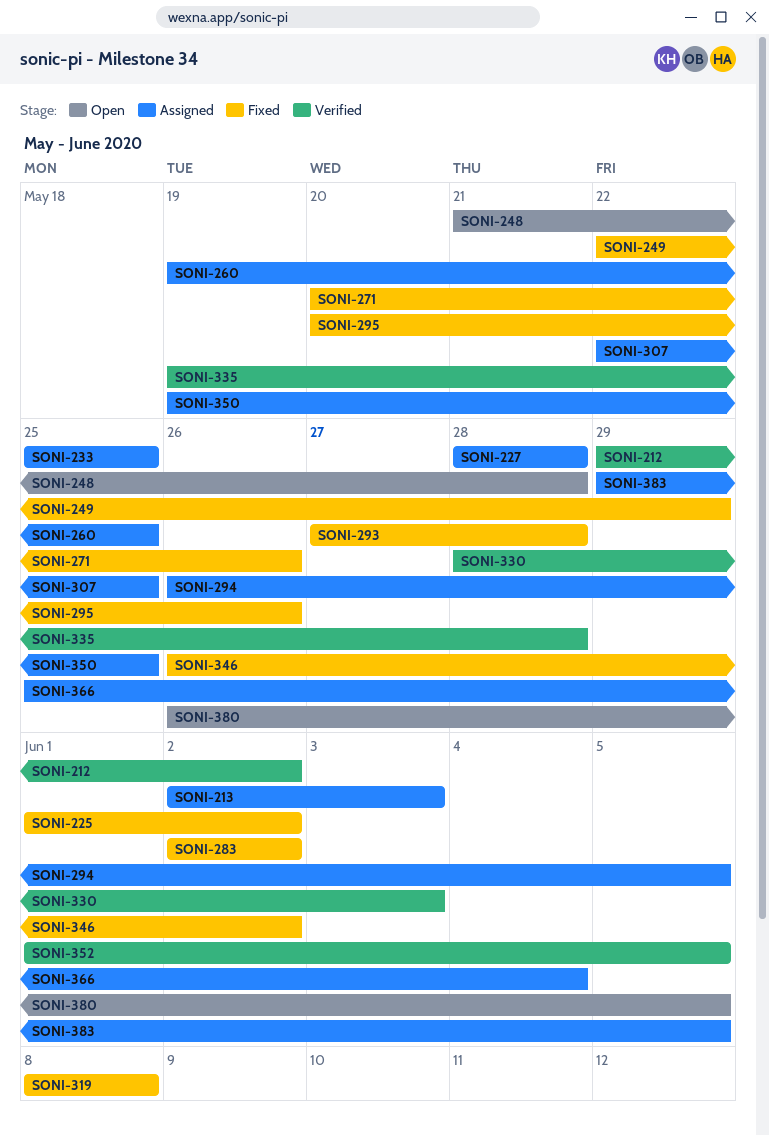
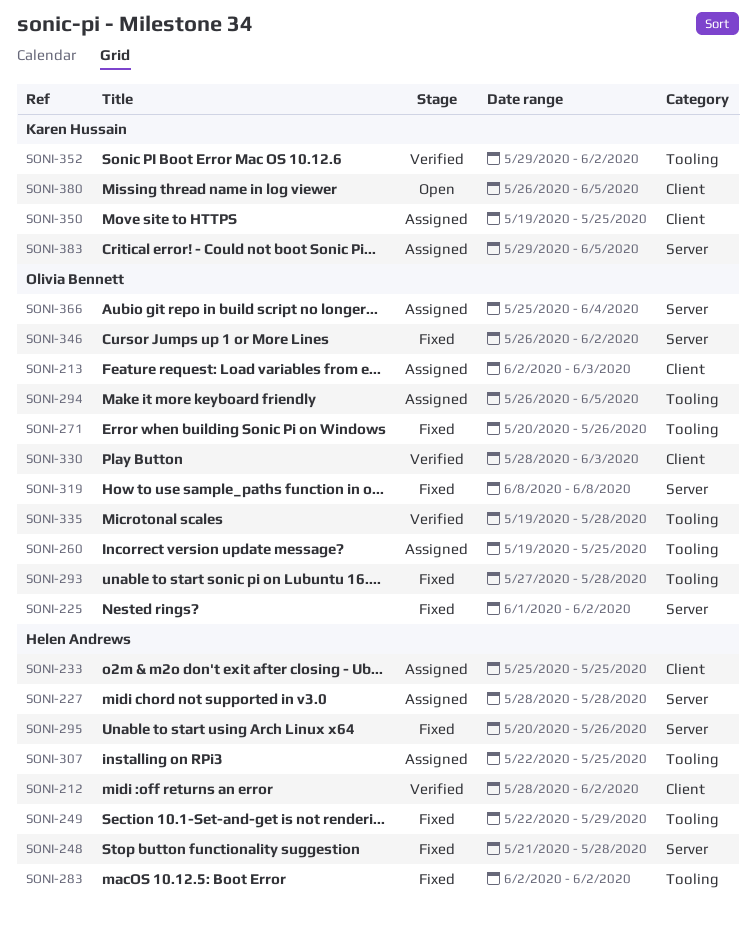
SONI-212, start: May 29 -> May 28
SONI-248, status: Open -> Fixed
SONI-352, start: Jun 1 -> May 29
SONI-352, due: Jun 5 -> Jun 2

